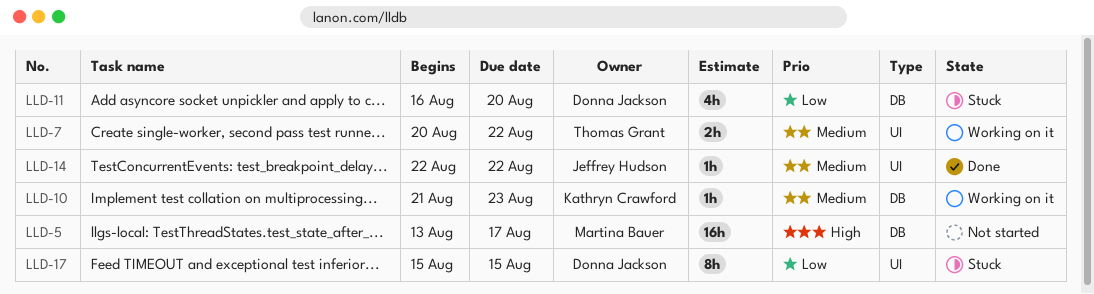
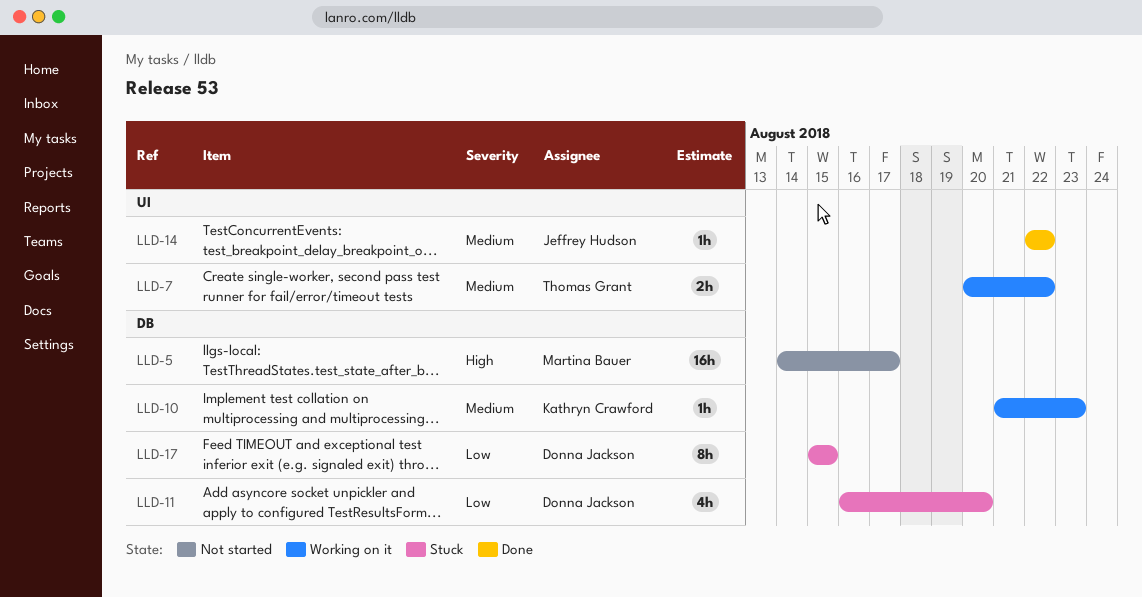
LLD-5, start: Aug 13 -> Aug 14
LLD-17, label: UI -> DB

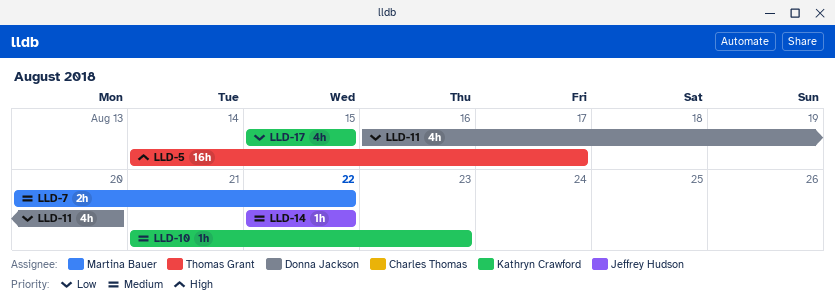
LLD-5, owner: Martina Bauer -> Thomas Grant
LLD-7, owner: Thomas Grant -> Martina Bauer
LLD-17, owner: Donna Jackson -> Kathryn Crawford
LLD-17, estimate: 8h -> 4h

